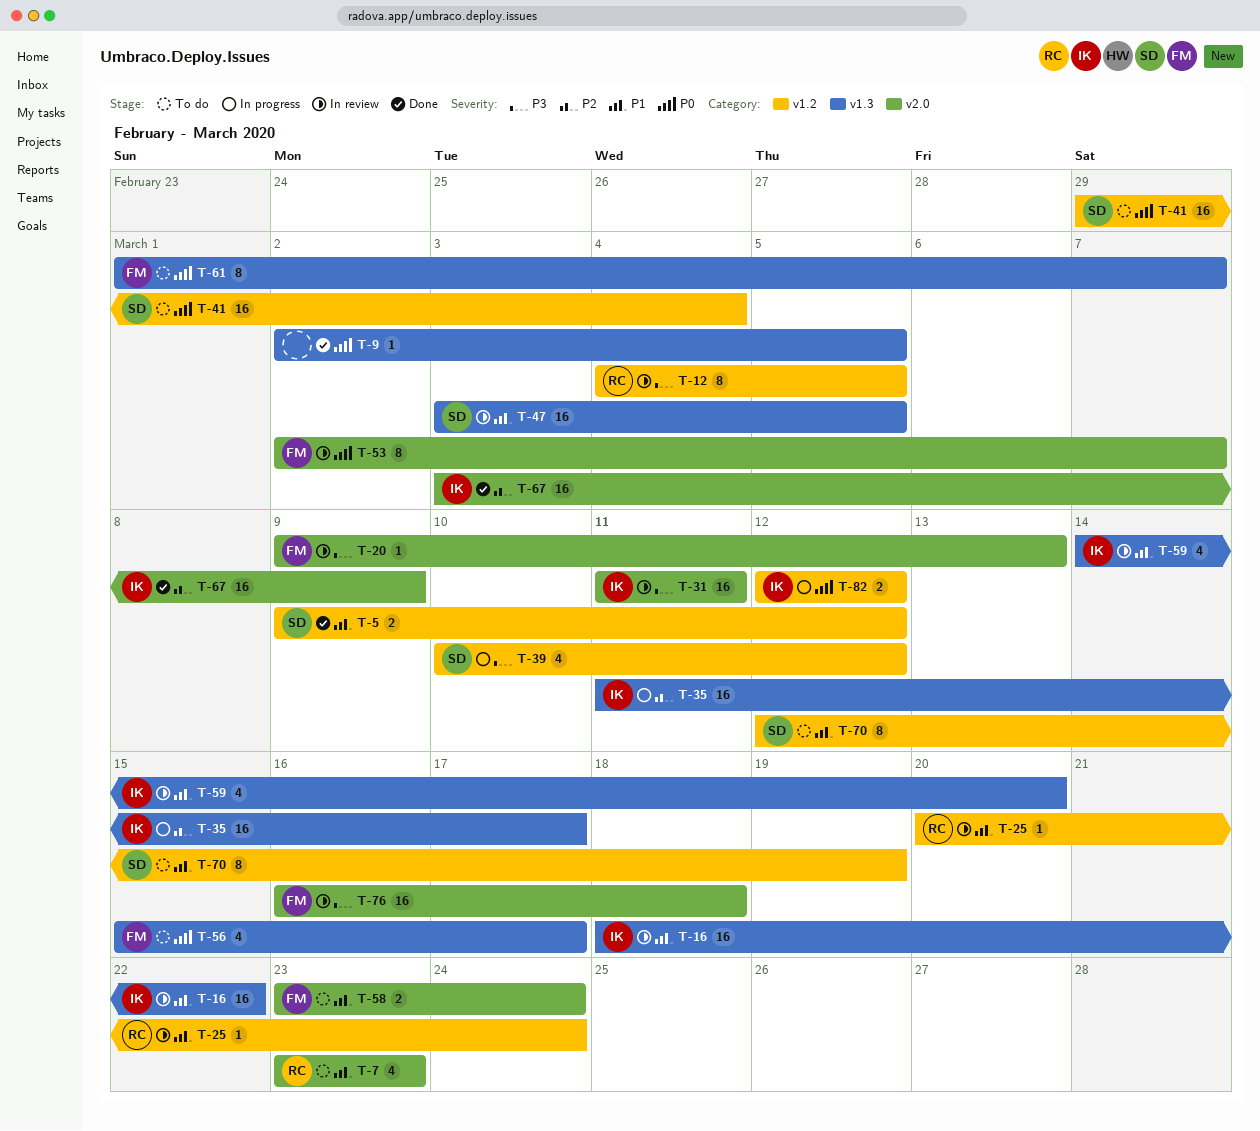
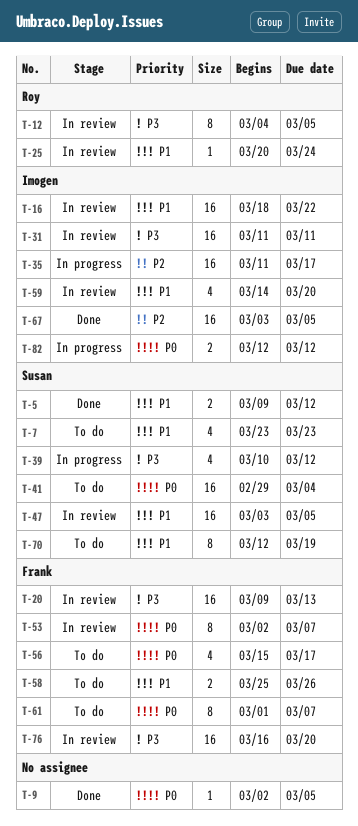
T-7, owner: Roy -> Susan
T-20, estimate: 1 -> 16
T-58, start: Mar 23 -> Mar 25
T-58, due: Mar 24 -> Mar 26
T-67, due: Mar 9 -> Mar 5
T-76, due: Mar 18 -> Mar 20

